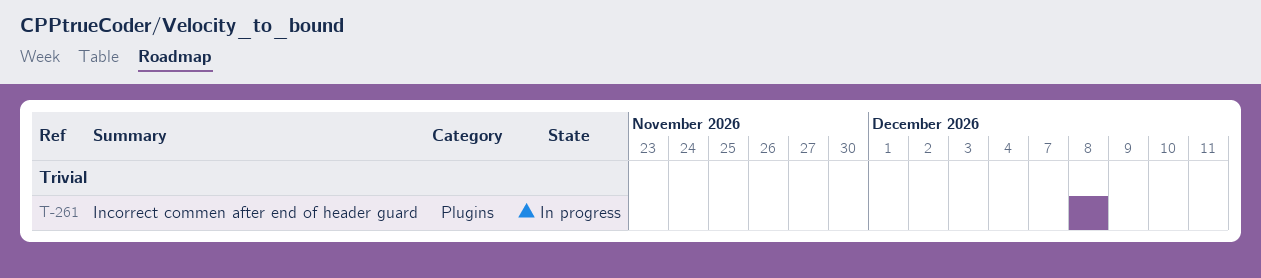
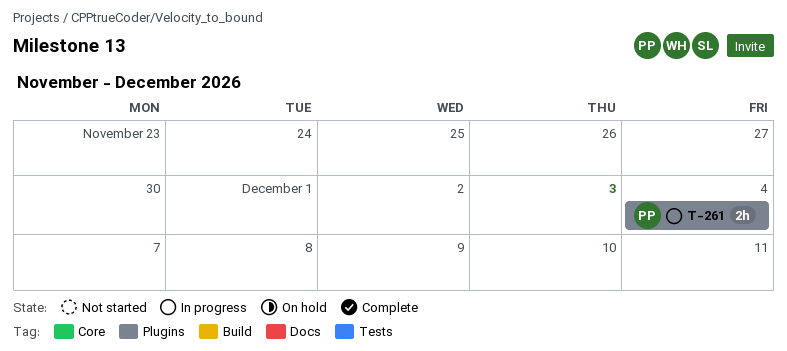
T-261, start: Dec 8 -> Dec 4
T-261, due: Dec 8 -> Dec 4

